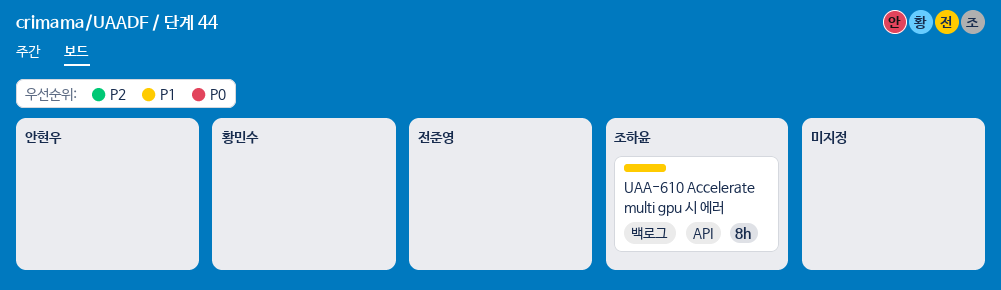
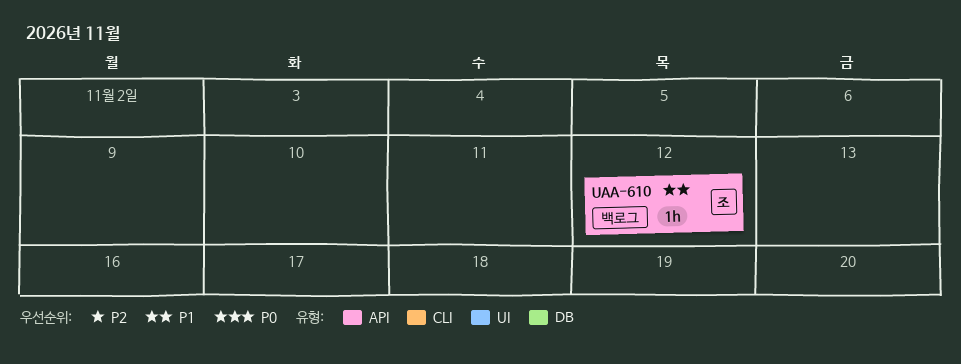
UAA-610, estimate: 8h -> 1h

